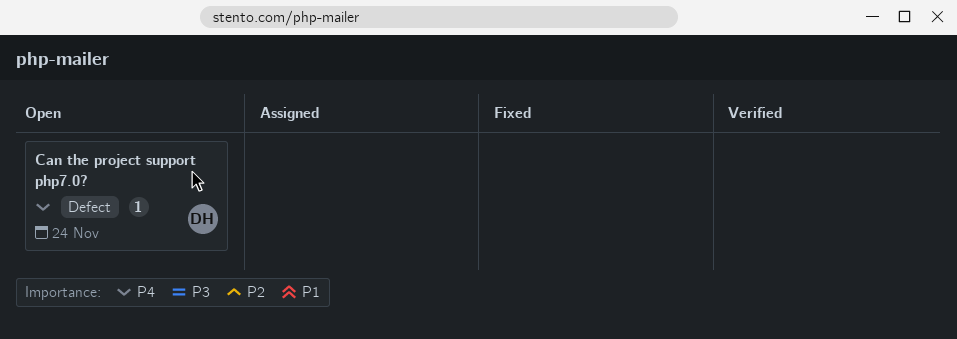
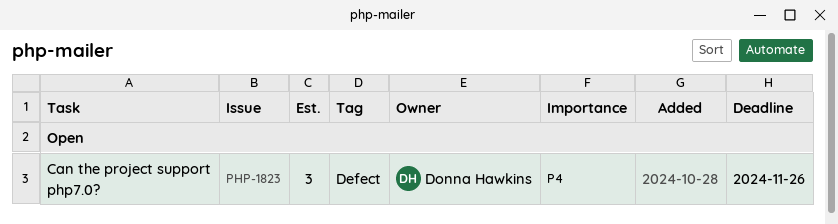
Can the project support php7.0?, estimate: 1 -> 3
Can the project support php7.0?, due: Nov 24 -> Nov 26

